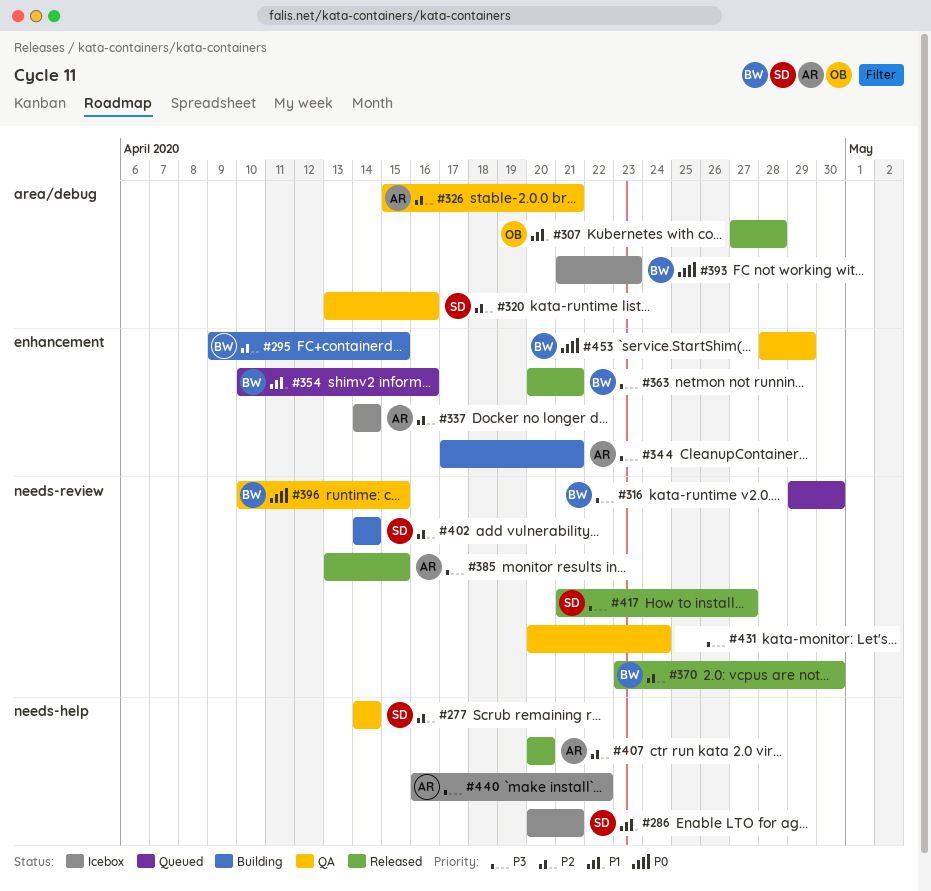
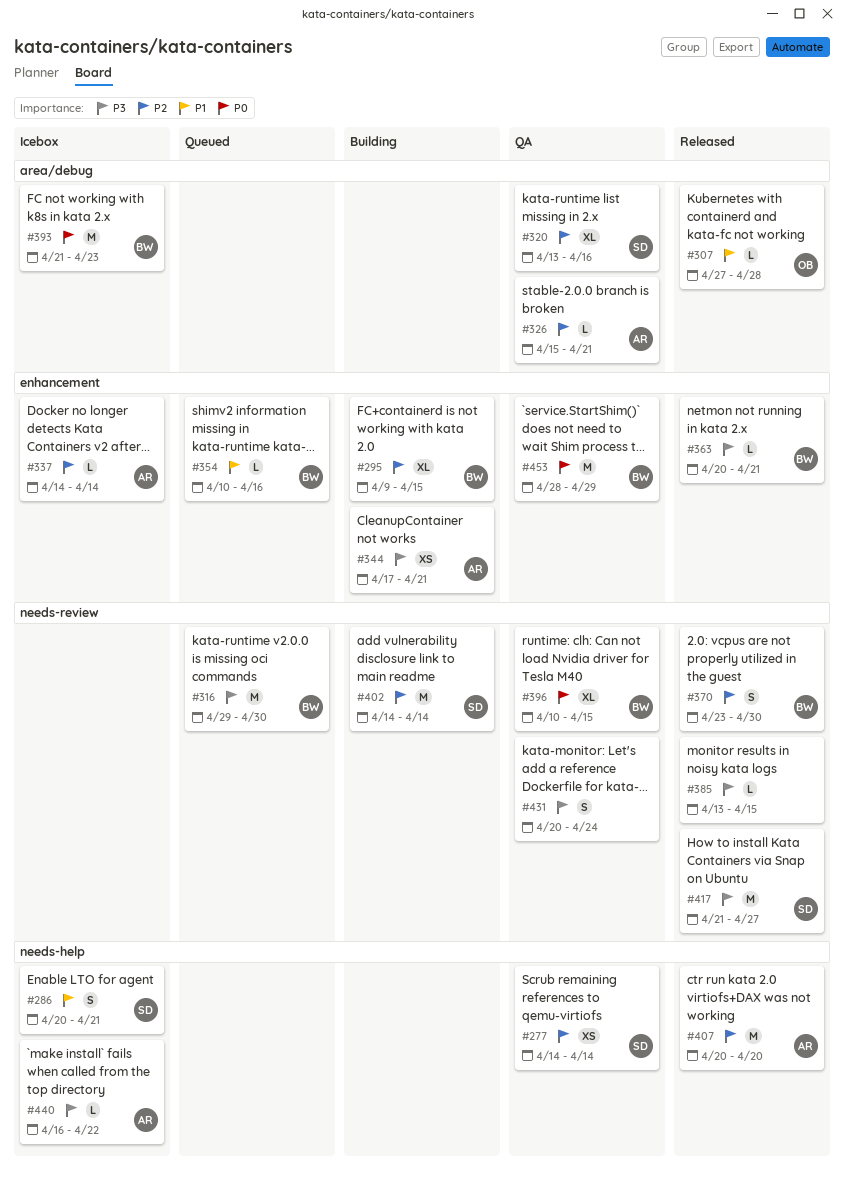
#385, owner: AR -> none

